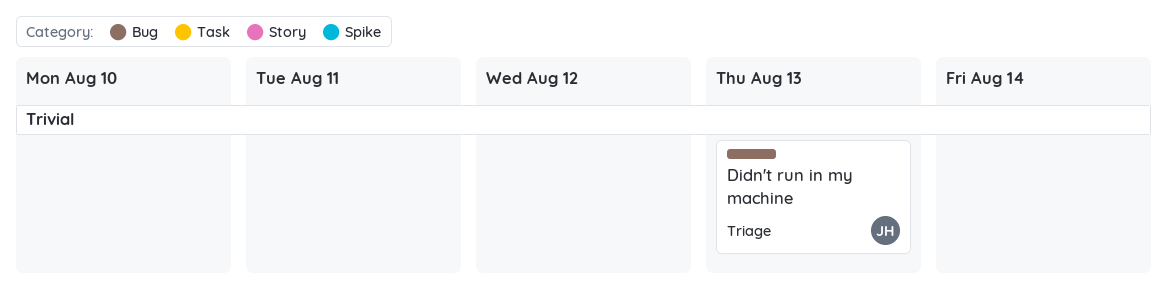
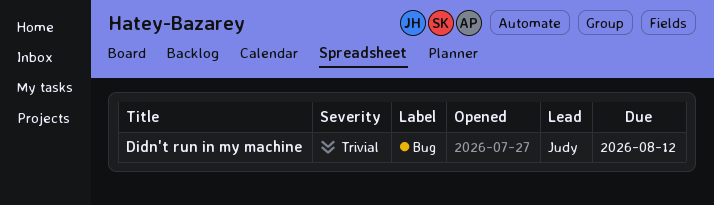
Didn't run in my machine, due: Aug 13 -> Aug 12

